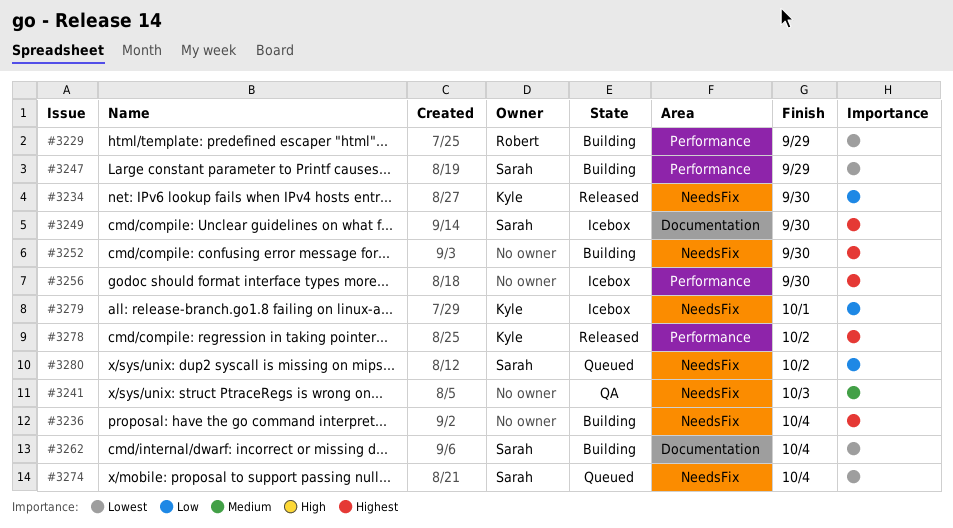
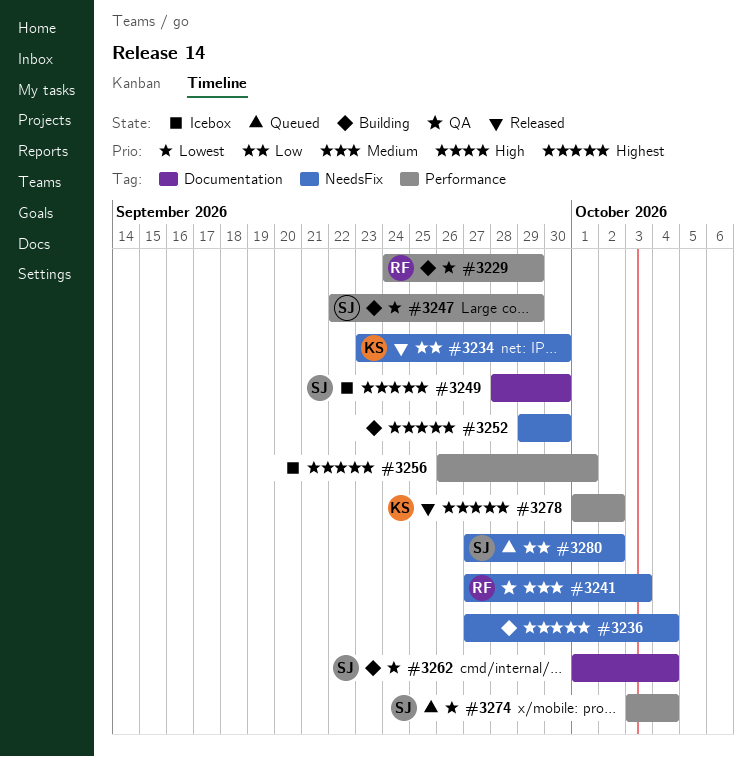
#3241, owner: none -> Robert
#3256, due: Sep 30 -> Oct 1
#3274, label: NeedsFix -> Performance
#3279: present -> none

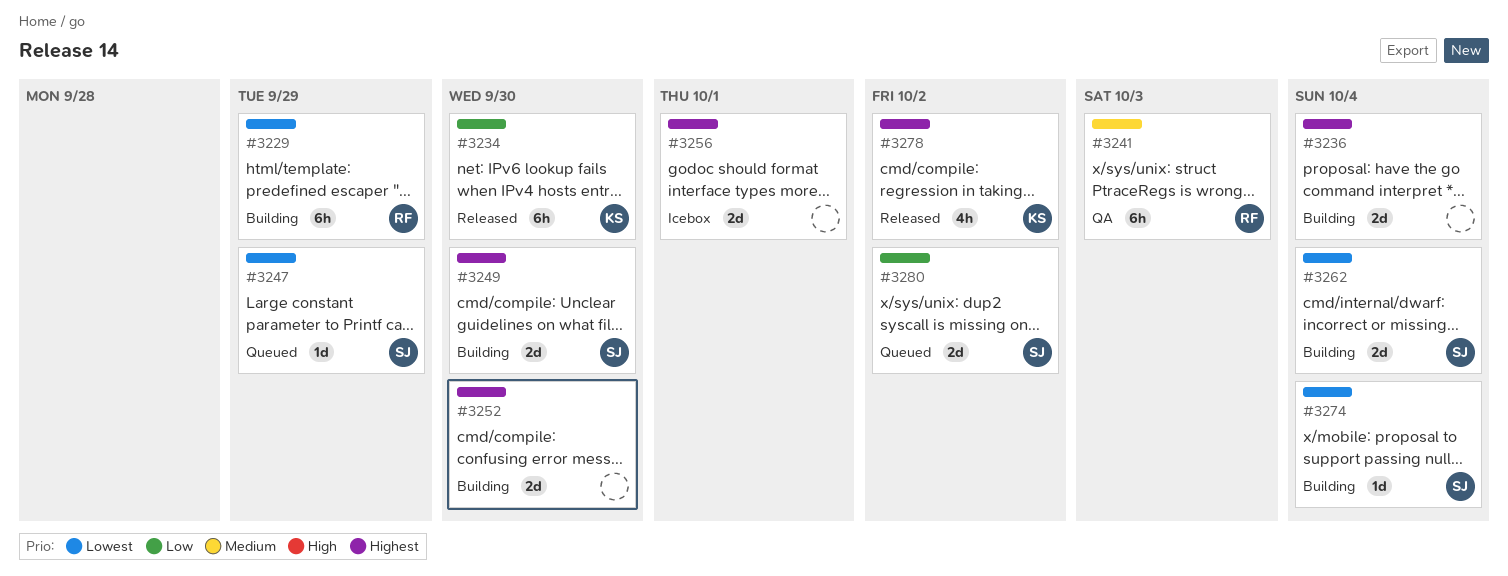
#3247, status: Building -> Queued
#3249, status: Icebox -> Building
#3274, status: Queued -> Building

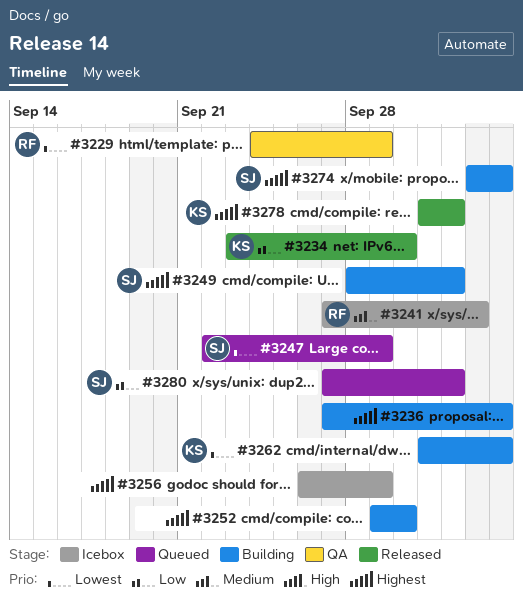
#3229, status: Building -> QA
#3241, status: QA -> Icebox
#3249, due: Sep 30 -> Oct 2
#3256, due: Oct 1 -> Sep 29
#3262, owner: SJ -> KS
#3274, priority: Lowest -> Highest

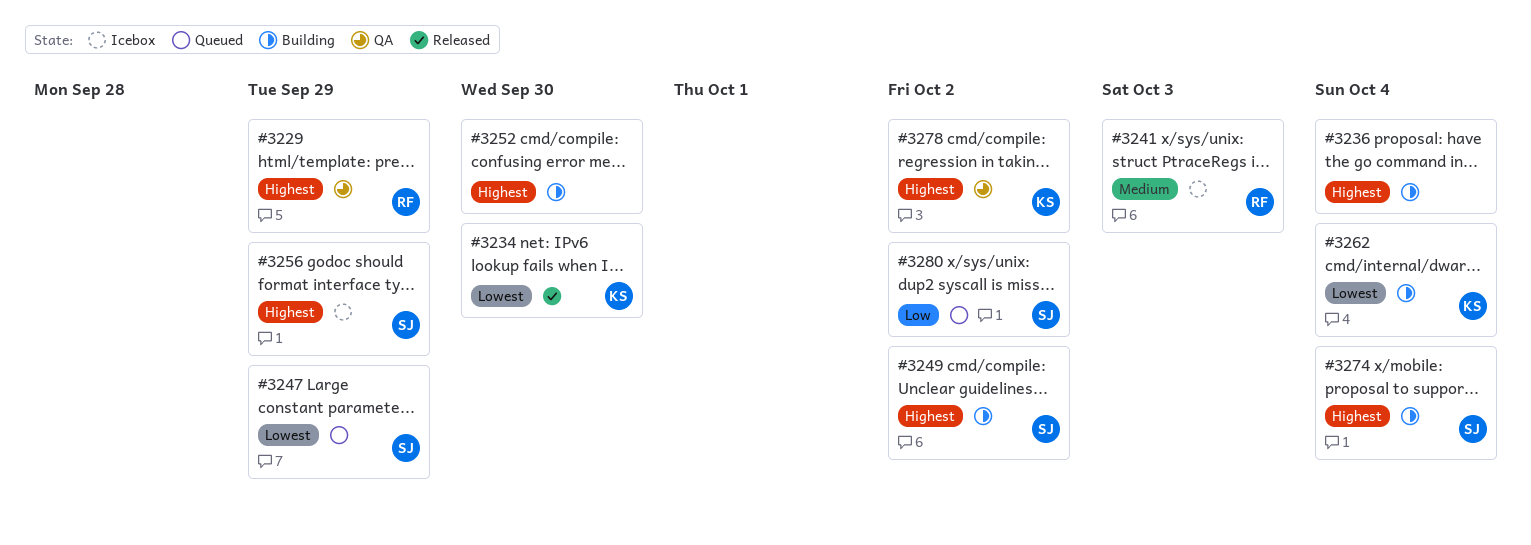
#3229, priority: Lowest -> Highest
#3234, priority: Low -> Lowest
#3256, owner: none -> SJ
#3278, status: Released -> QA

